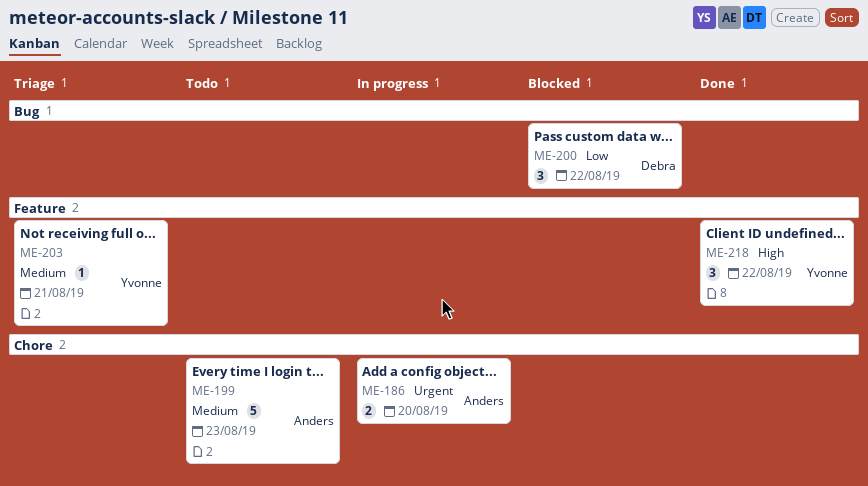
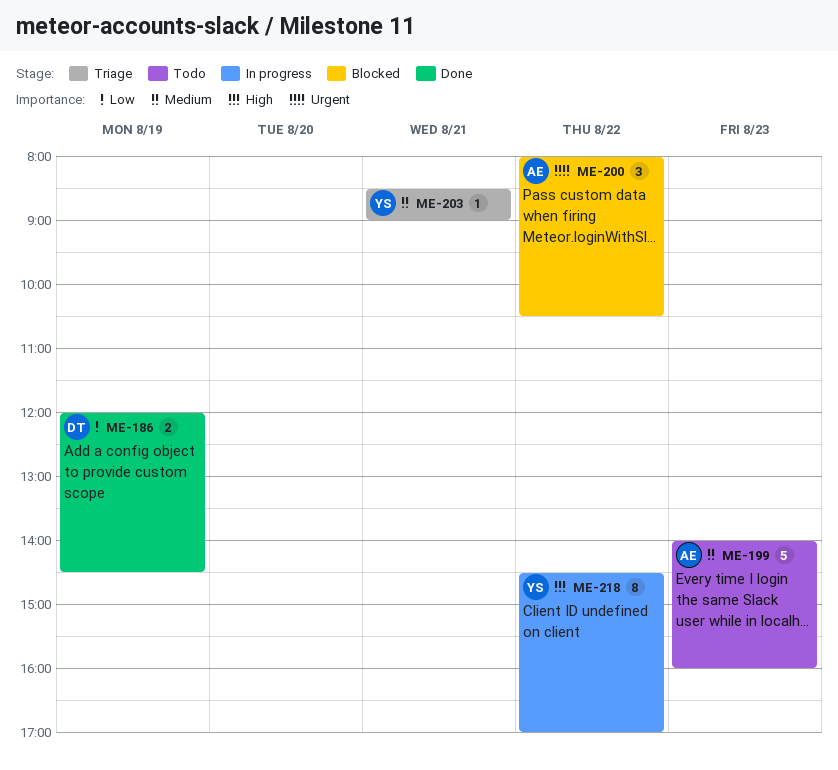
ME-186, status: In progress -> Done
ME-186, owner: Anders -> Debra
ME-186, priority: Urgent -> Low
ME-186, day: Aug 20 -> Aug 19
ME-200, owner: Debra -> Anders
ME-200, priority: Low -> Urgent
ME-218, status: Done -> In progress
ME-218, estimate: 3 -> 8

